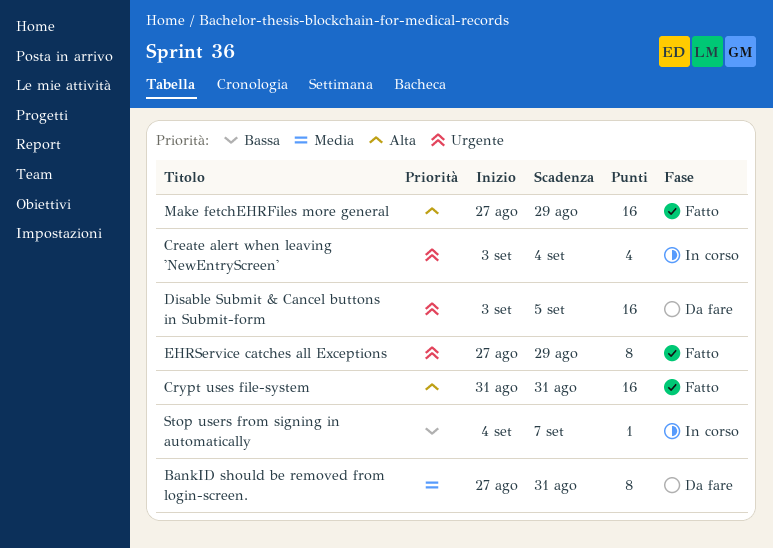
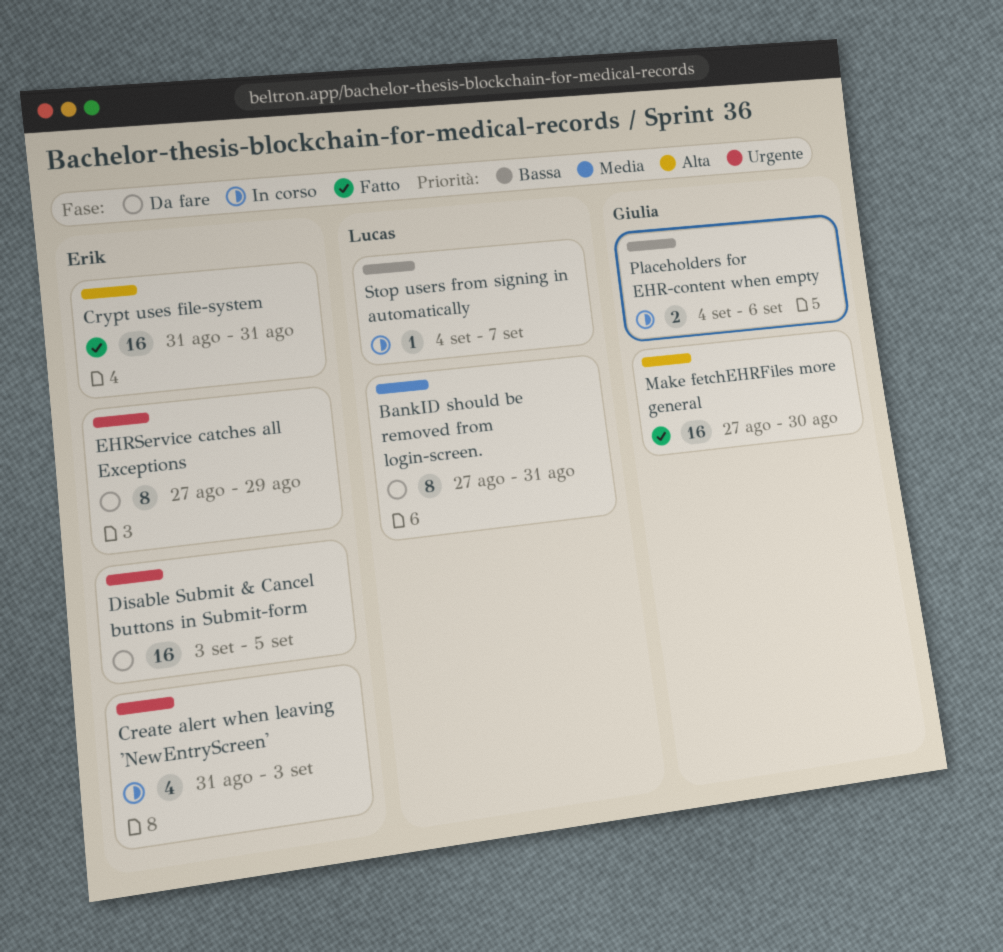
Create alert when leaving 'NewEntryScreen', start: Sep 3 -> Aug 31
Create alert when leaving 'NewEntryScreen', due: Sep 4 -> Sep 3
EHRService catches all Exceptions, status: Fatto -> Da fare
Make fetchEHRFiles more general, due: Aug 29 -> Aug 30
Placeholders for EHR-content when empty: none -> present

